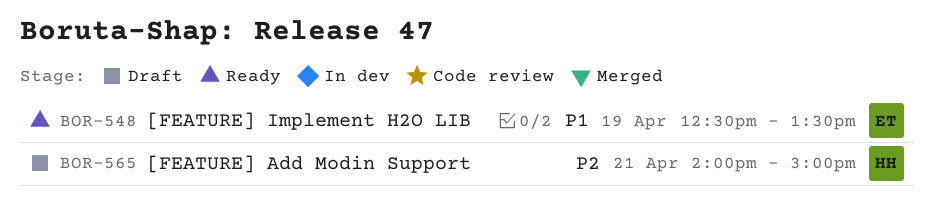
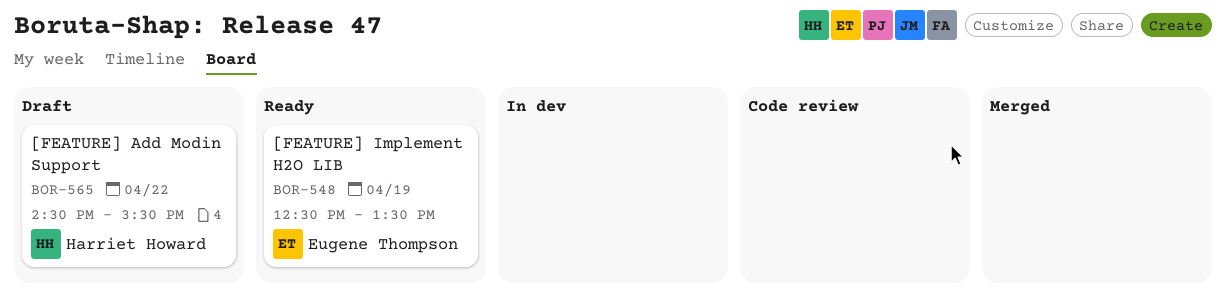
BOR-565, day: Apr 21 -> Apr 22
BOR-565, begins: 14:00 -> 14:30
BOR-565, ends: 15:00 -> 15:30

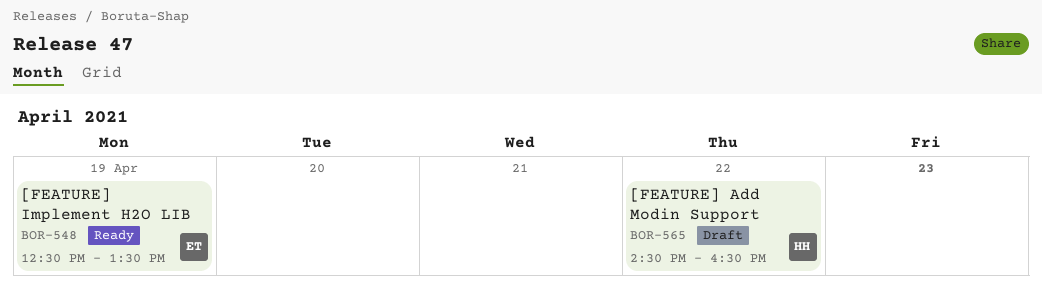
BOR-565, ends: 15:30 -> 16:30

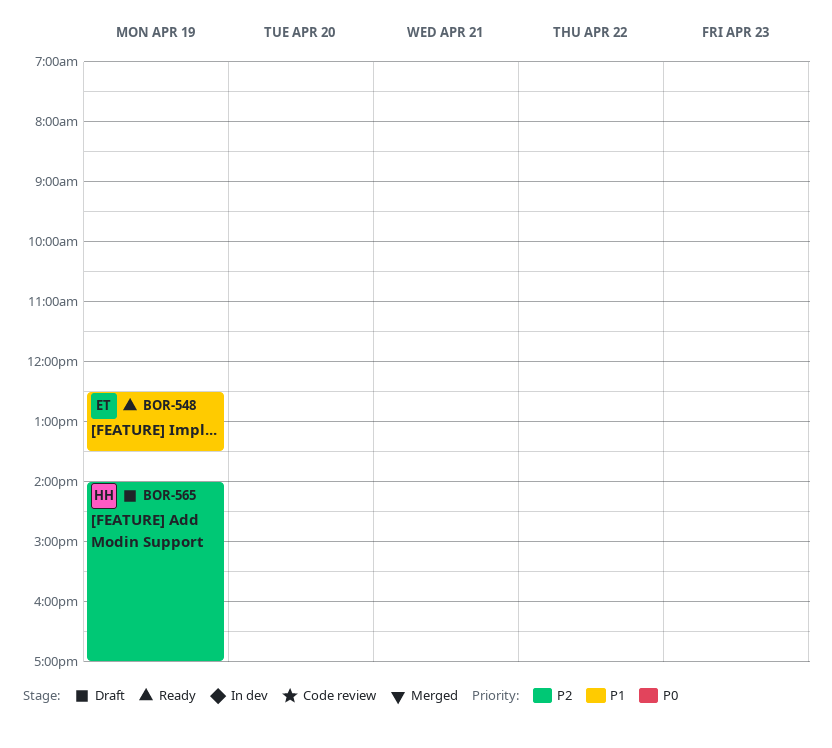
BOR-565, day: Apr 22 -> Apr 19
BOR-565, begins: 14:30 -> 14:00
BOR-565, ends: 16:30 -> 17:00

